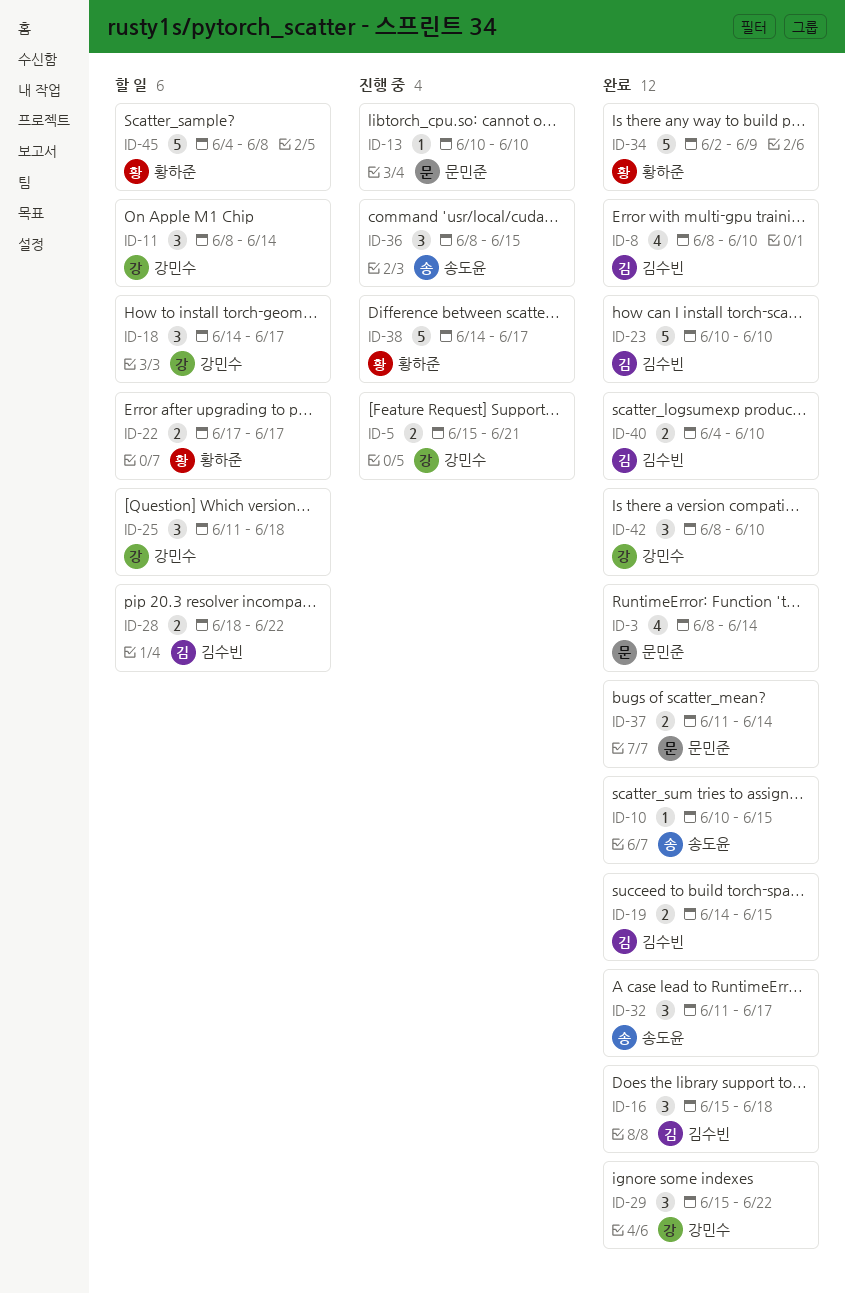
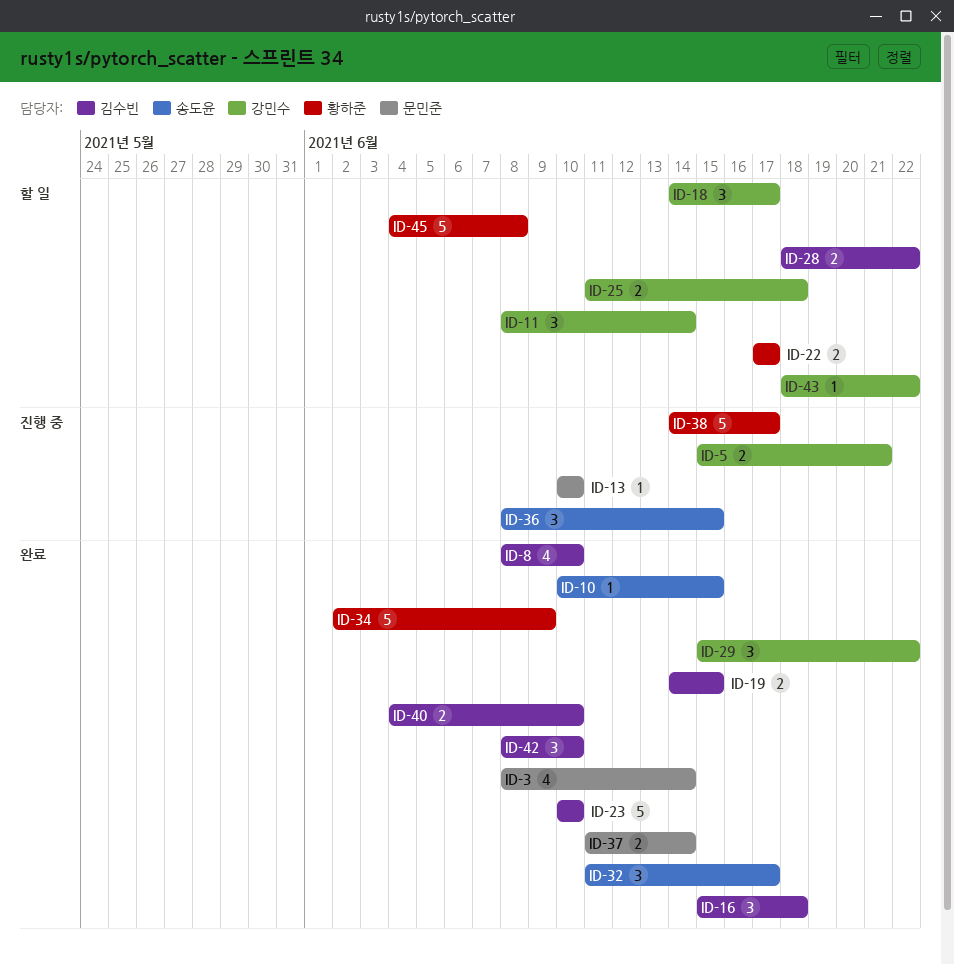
ID-25, estimate: 3 -> 2
ID-42, owner: 강민수 -> 김수빈
ID-43: none -> present

